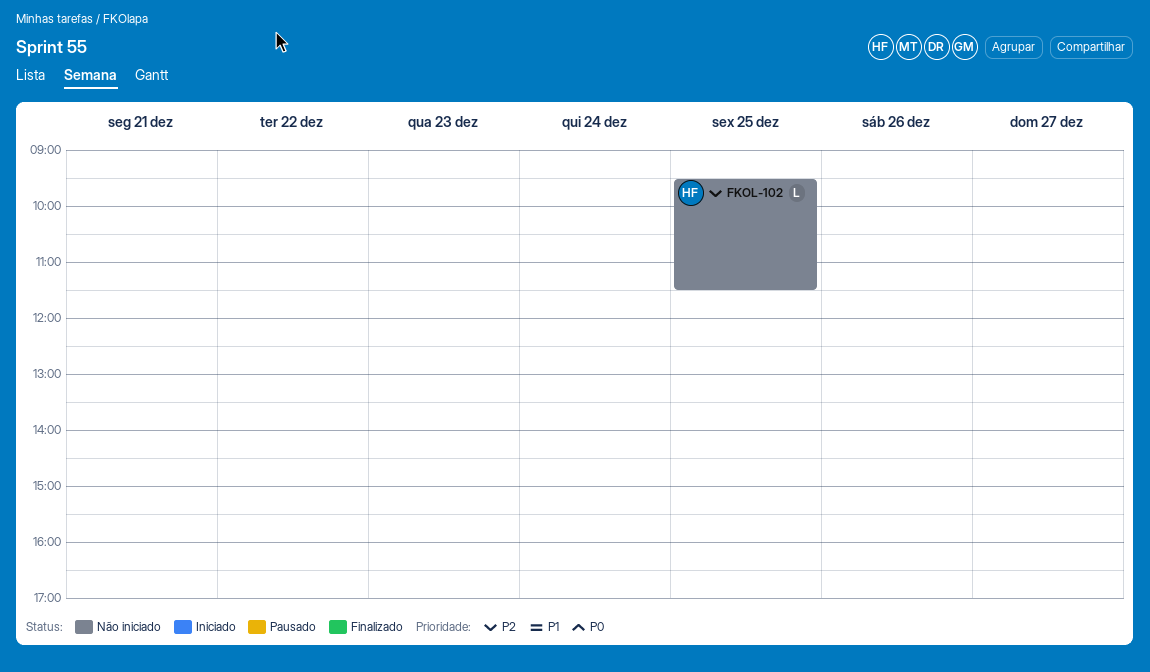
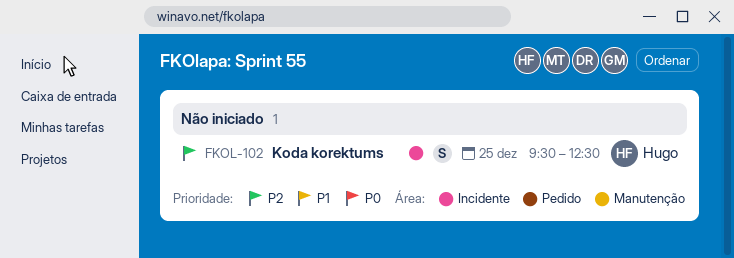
FKOL-102, estimate: L -> S
FKOL-102, ends: 11:30 -> 12:30

